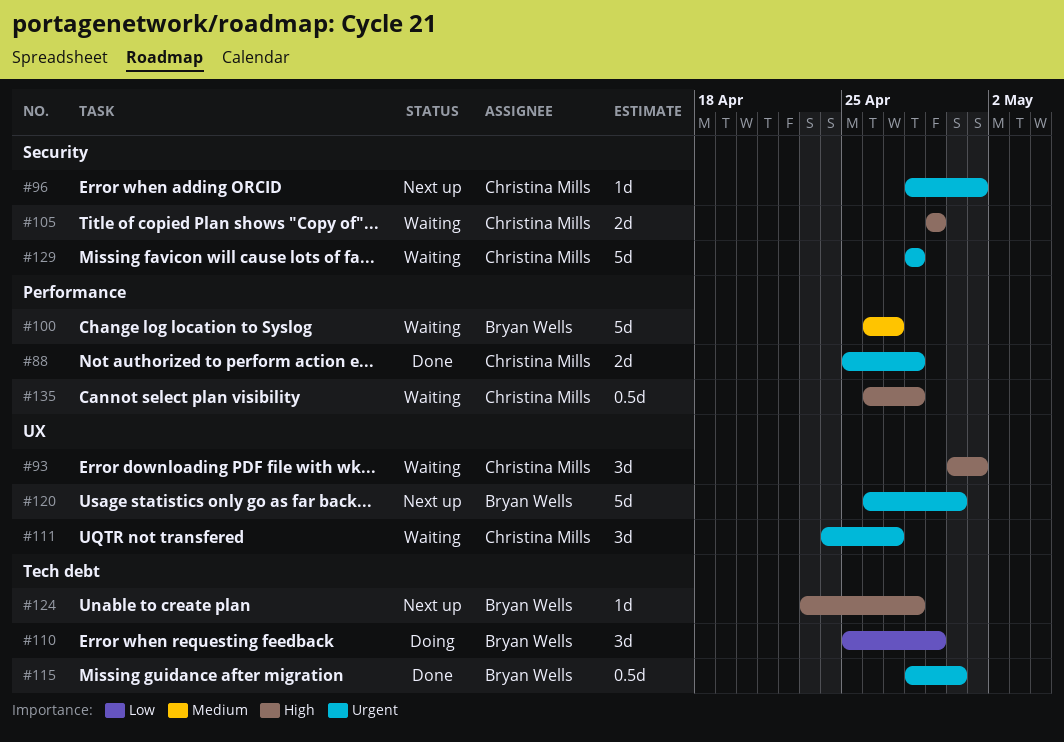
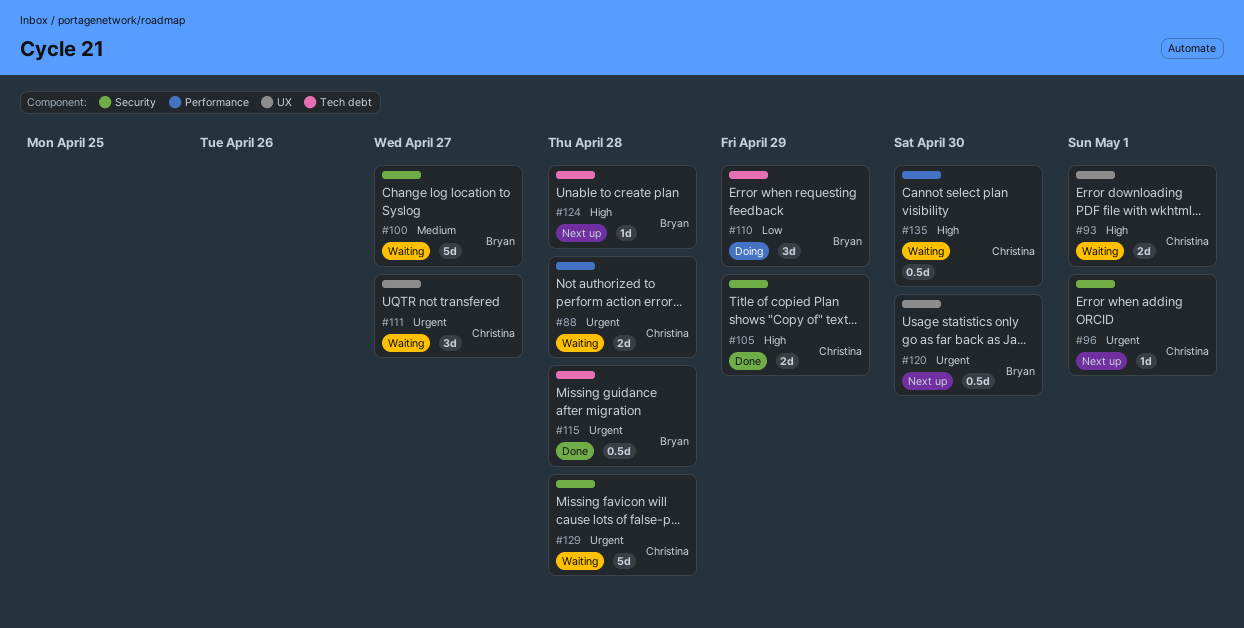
#88, status: Done -> Waiting
#93, estimate: 3d -> 2d
#100, label: Performance -> Security
#105, status: Waiting -> Done
#115, due: Apr 30 -> Apr 28
#120, estimate: 5d -> 0.5d
#135, due: Apr 28 -> Apr 30

